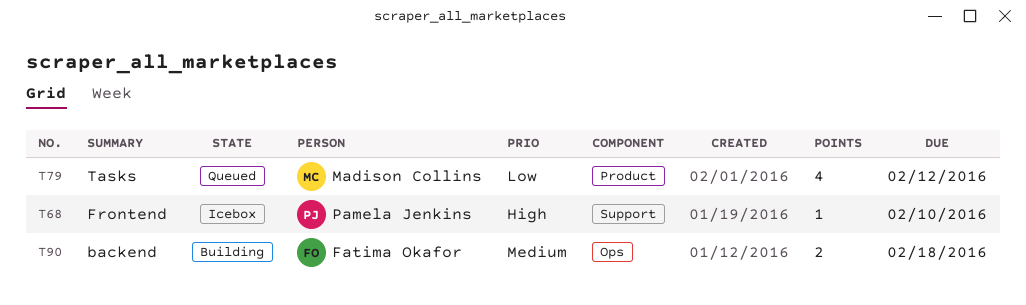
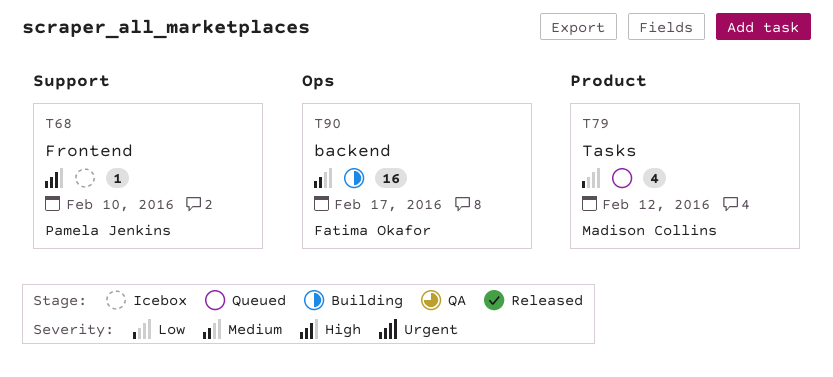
T90, estimate: 2 -> 16
T90, due: Feb 18 -> Feb 17

